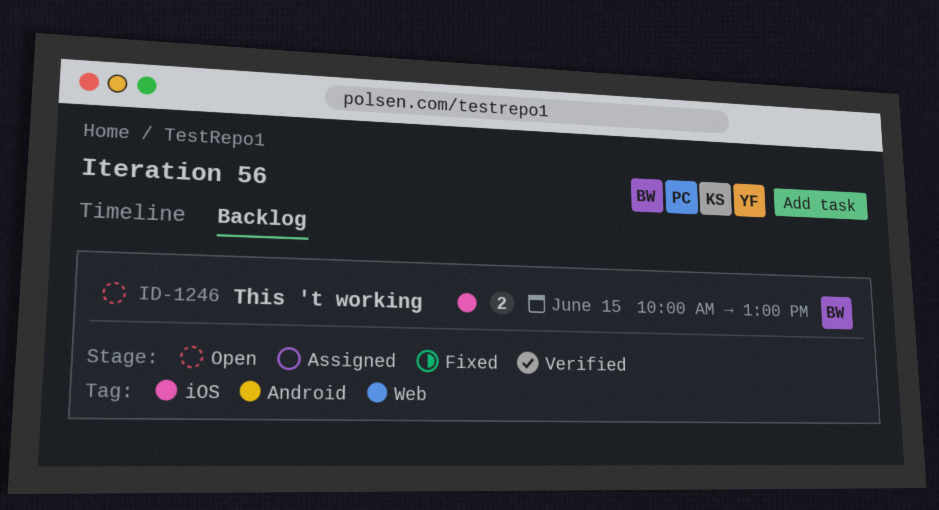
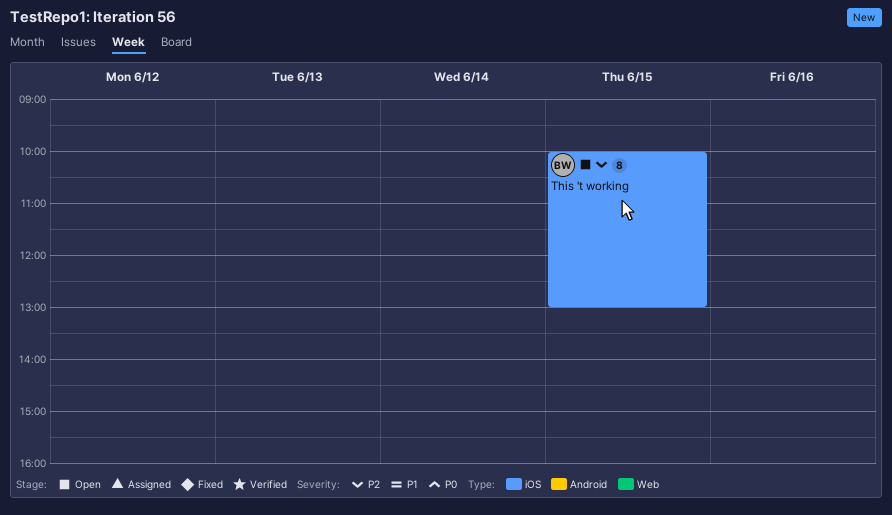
This 't working, estimate: 2 -> 8

